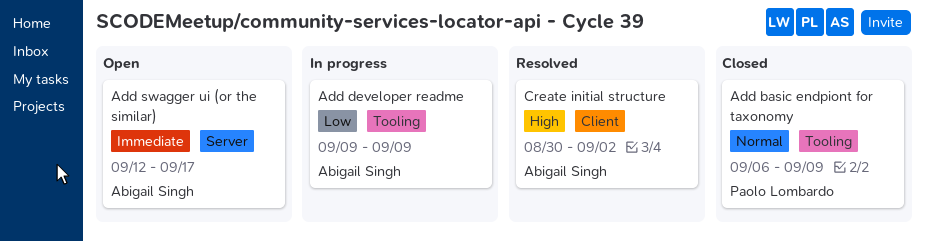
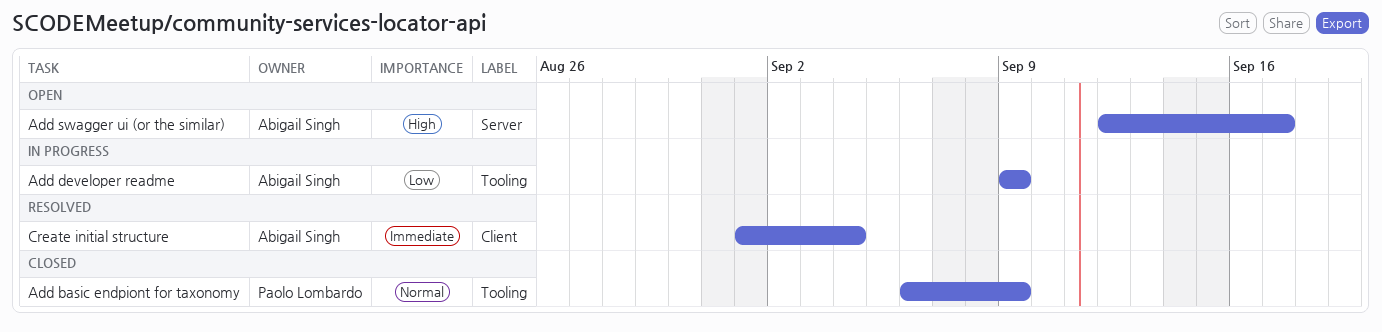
Add swagger ui (or the similar), priority: Immediate -> High
Create initial structure, priority: High -> Immediate
Create initial structure, start: Aug 30 -> Sep 1
Create initial structure, due: Sep 2 -> Sep 4

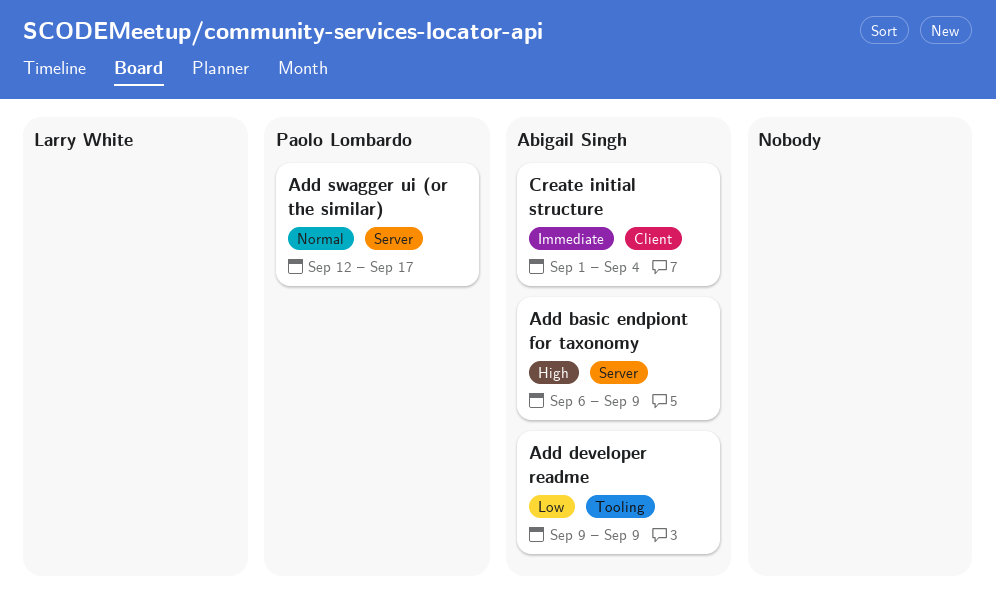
Add basic endpiont for taxonomy, owner: Paolo Lombardo -> Abigail Singh
Add basic endpiont for taxonomy, priority: Normal -> High
Add basic endpiont for taxonomy, label: Tooling -> Server
Add swagger ui (or the similar), owner: Abigail Singh -> Paolo Lombardo
Add swagger ui (or the similar), priority: High -> Normal

